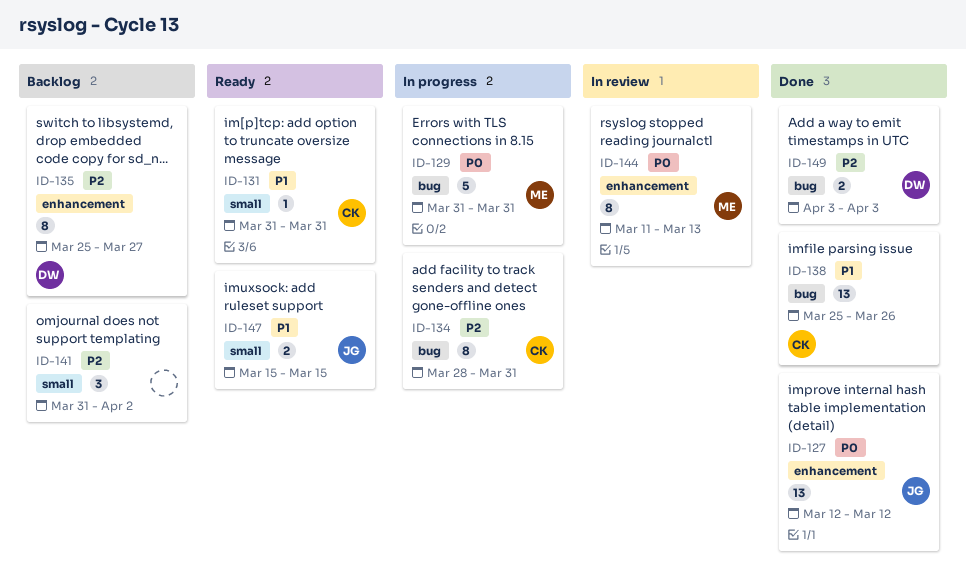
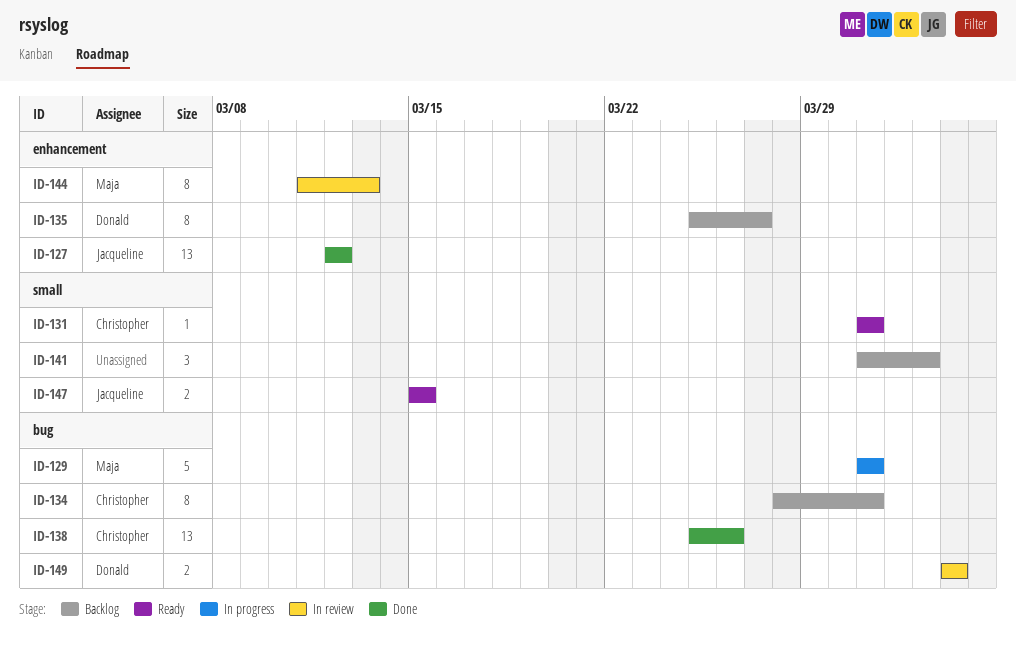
ID-134, status: In progress -> Backlog
ID-149, status: Done -> In review

